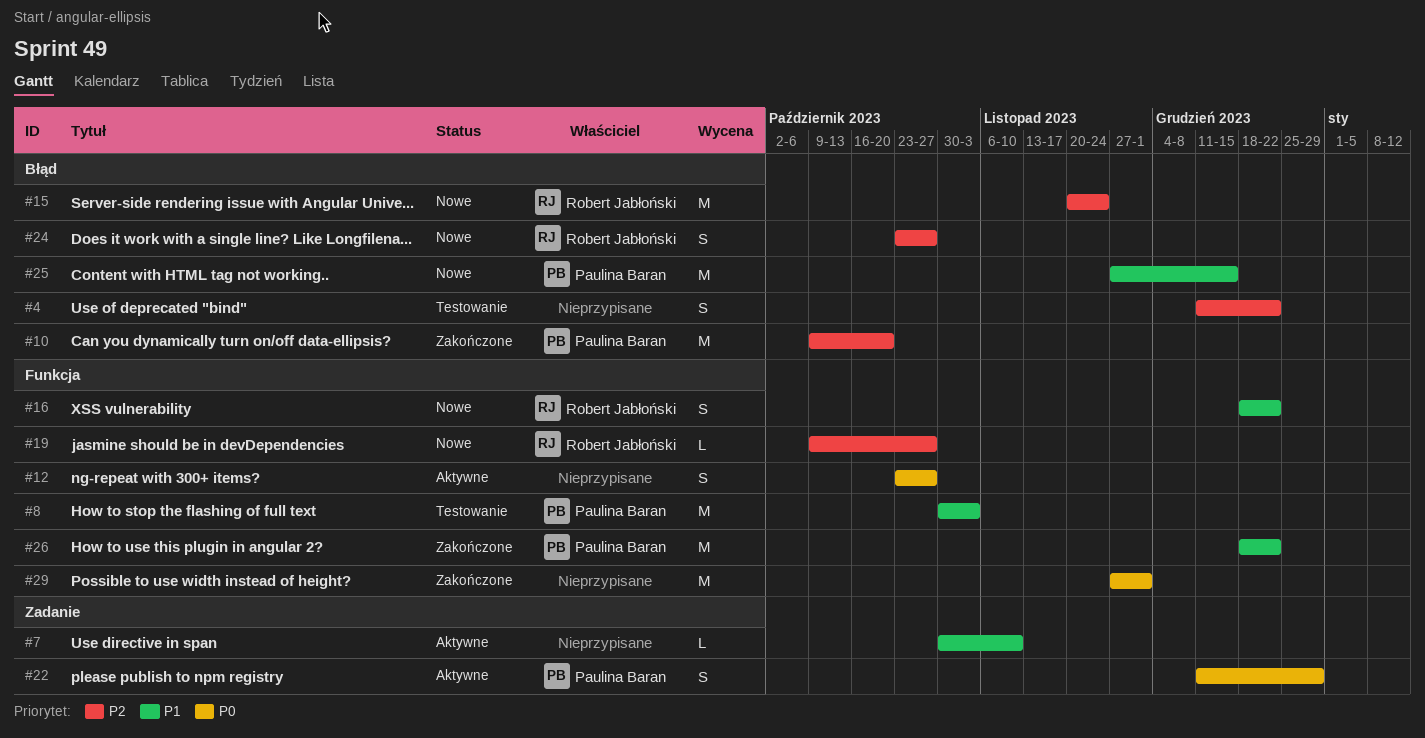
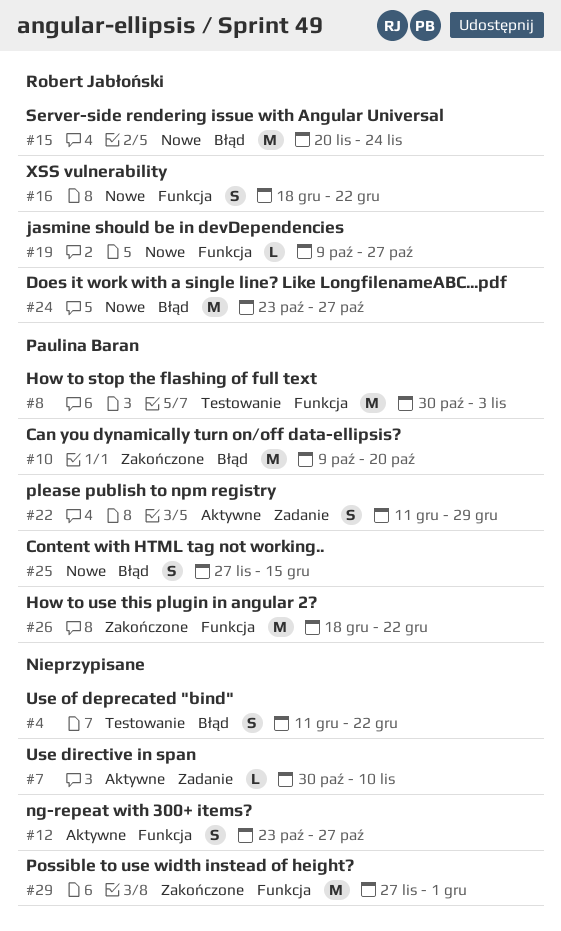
#24, estimate: S -> M
#25, estimate: M -> S

